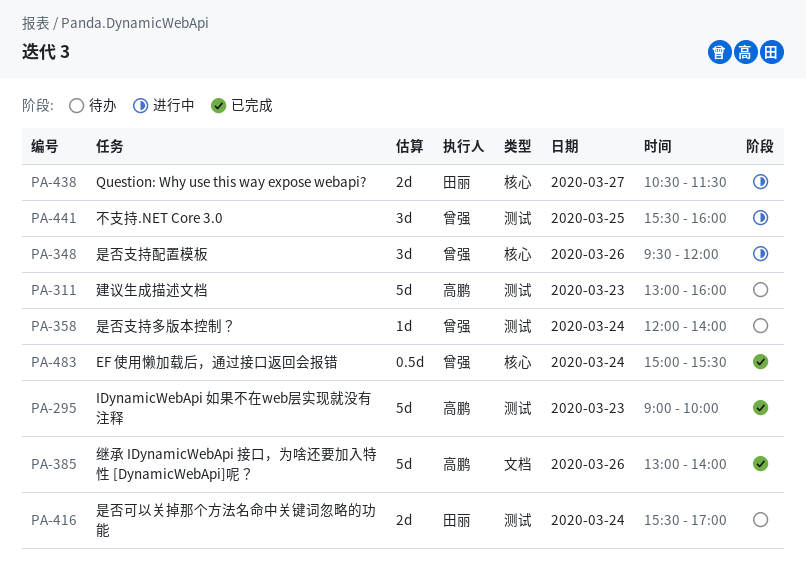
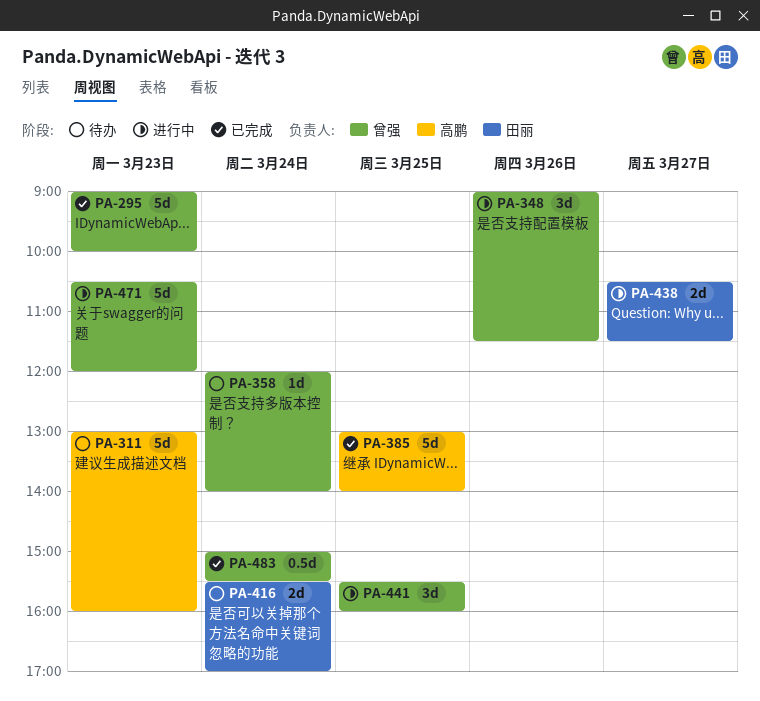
PA-295, owner: 高鹏 -> 曾强
PA-348, begins: 09:30 -> 09:00
PA-348, ends: 12:00 -> 11:30
PA-385, day: Mar 26 -> Mar 25
PA-471: none -> present

